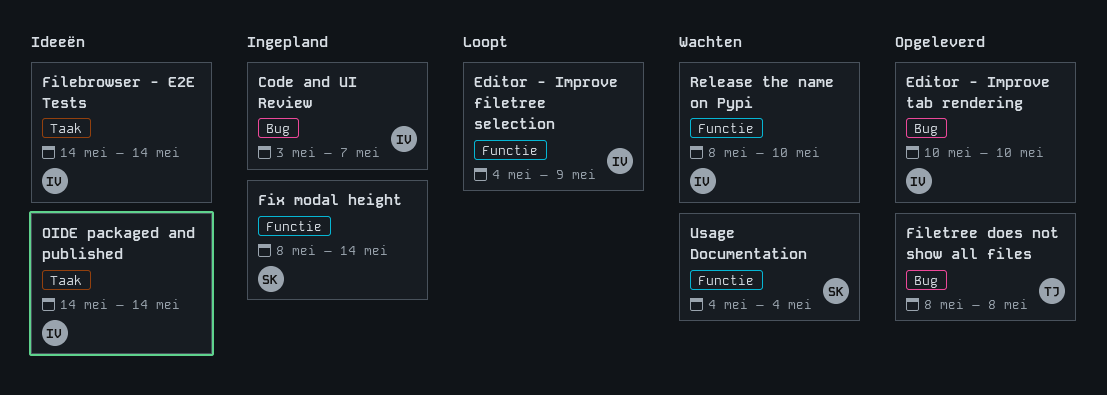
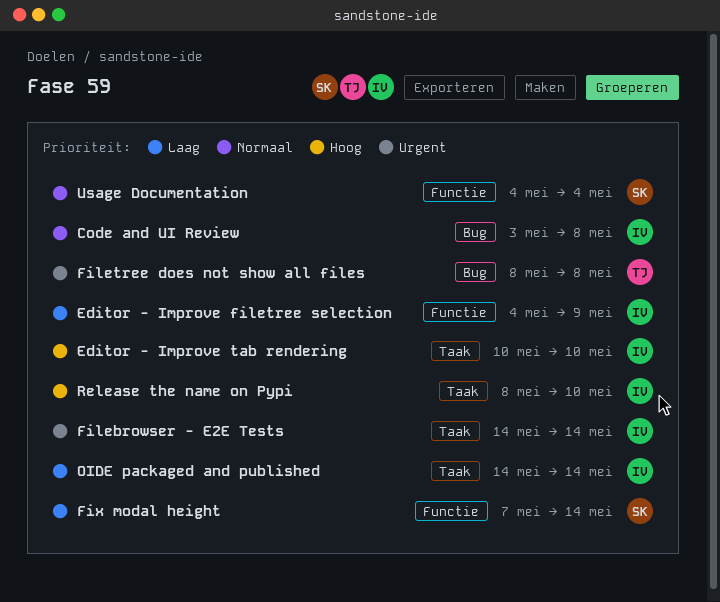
Code and UI Review, due: May 7 -> May 8
Editor - Improve tab rendering, label: Bug -> Taak
Fix modal height, start: May 8 -> May 7
Release the name on Pypi, label: Functie -> Taak

